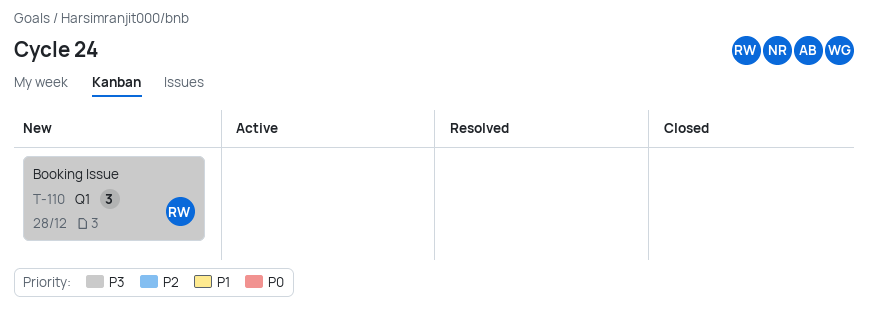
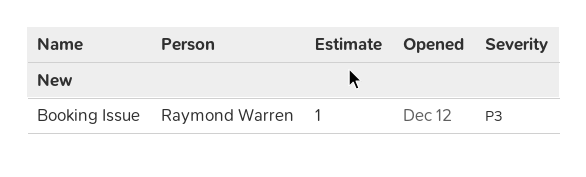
Booking Issue, estimate: 3 -> 1

